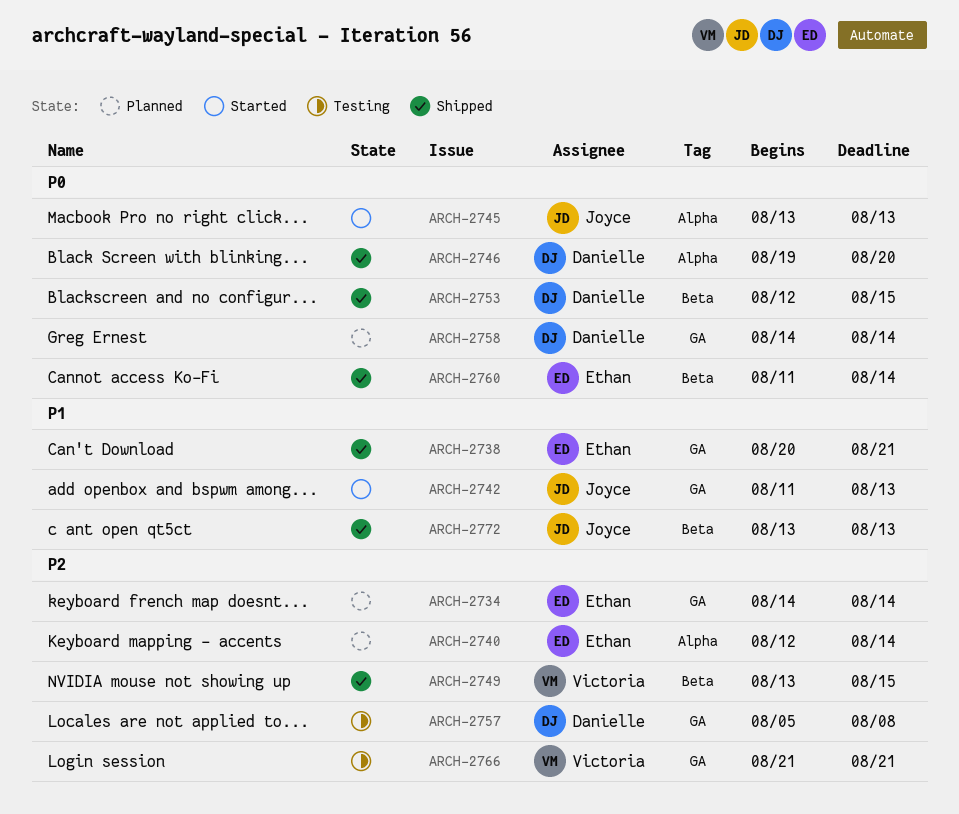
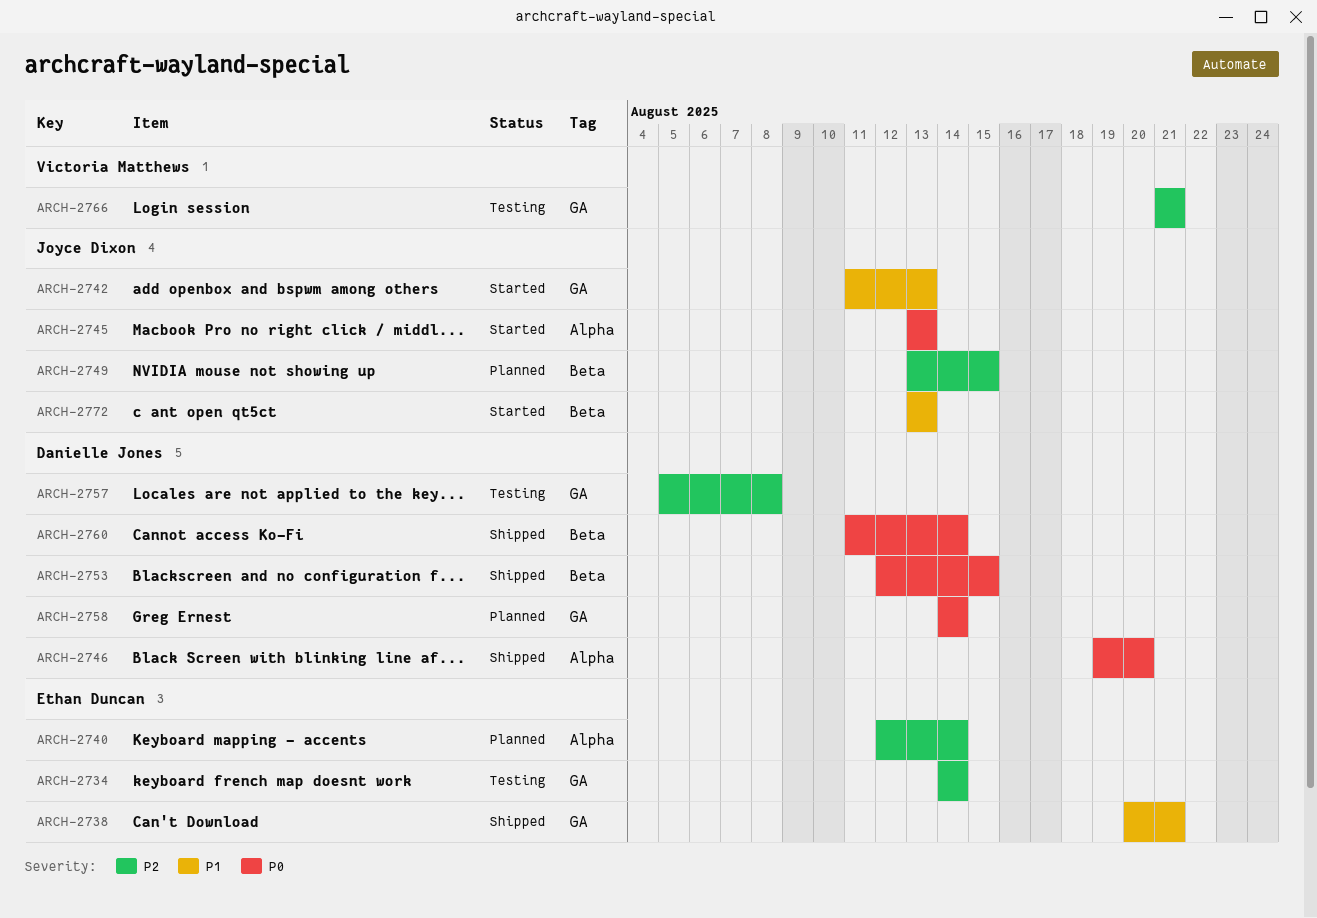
ARCH-2734, status: Planned -> Testing
ARCH-2749, status: Shipped -> Planned
ARCH-2749, owner: Victoria Matthews -> Joyce Dixon
ARCH-2760, owner: Ethan Duncan -> Danielle Jones
ARCH-2772, status: Shipped -> Started

